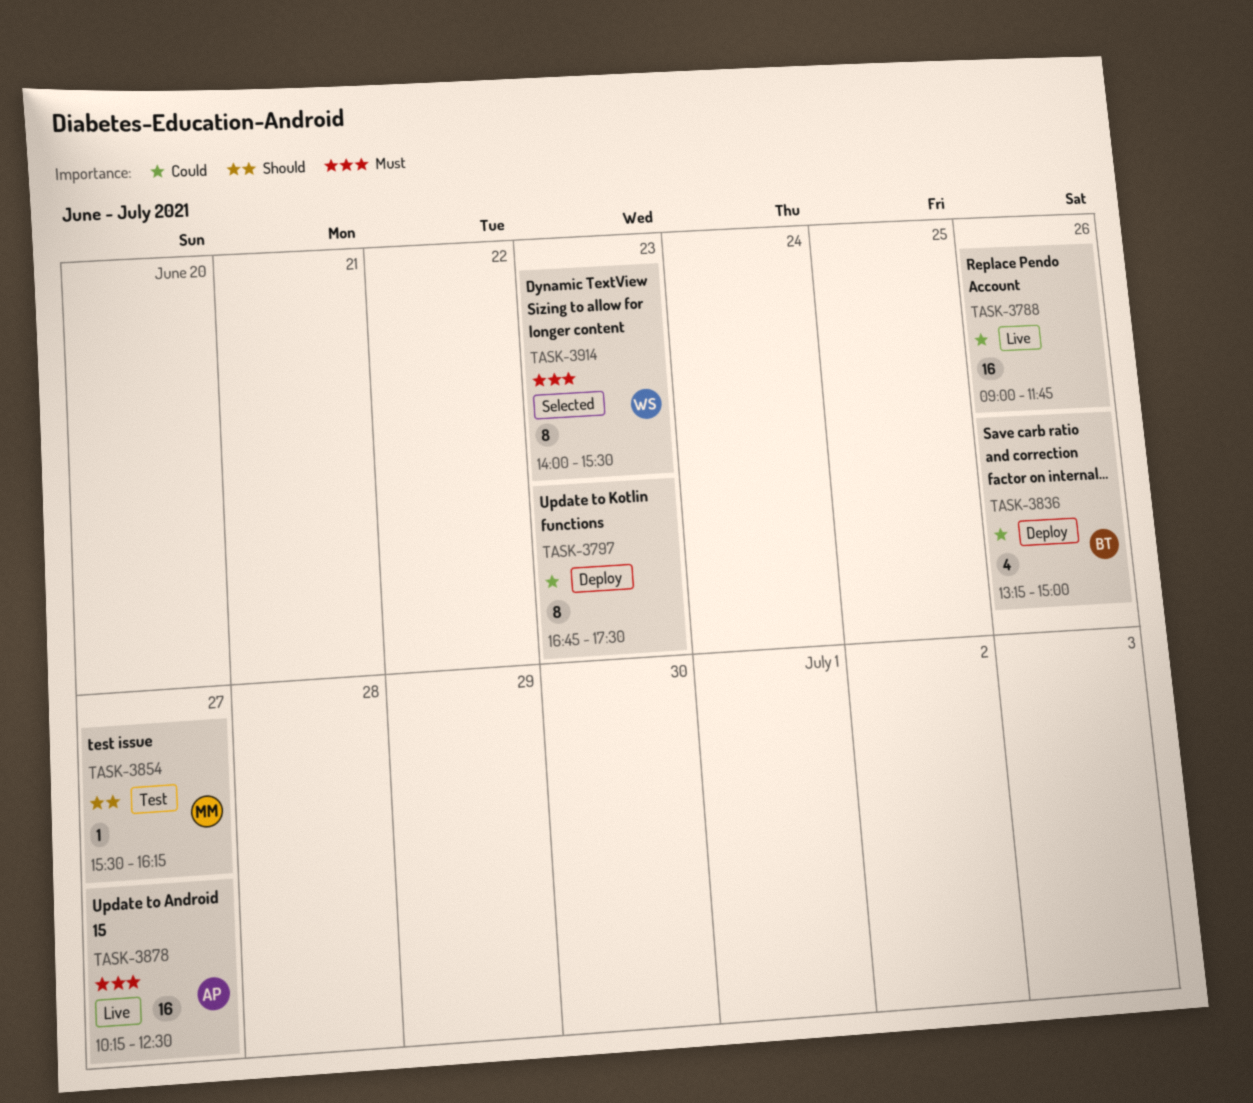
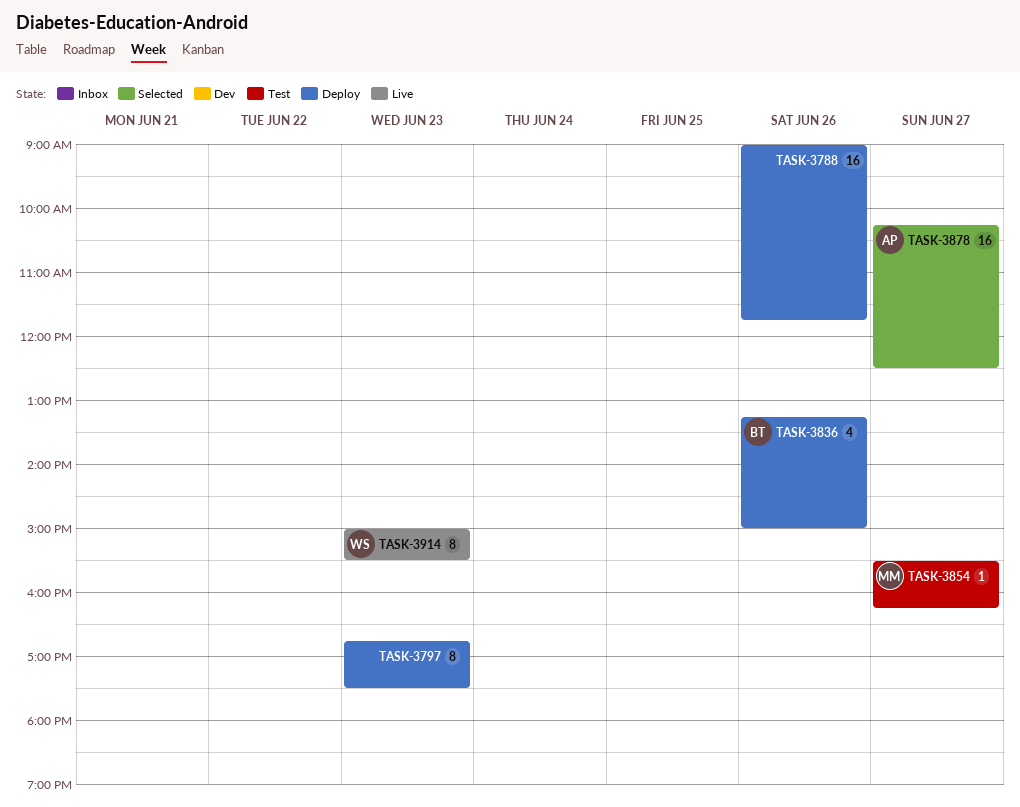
TASK-3788, status: Live -> Deploy
TASK-3878, status: Live -> Selected
TASK-3914, status: Selected -> Live
TASK-3914, begins: 14:00 -> 15:00

